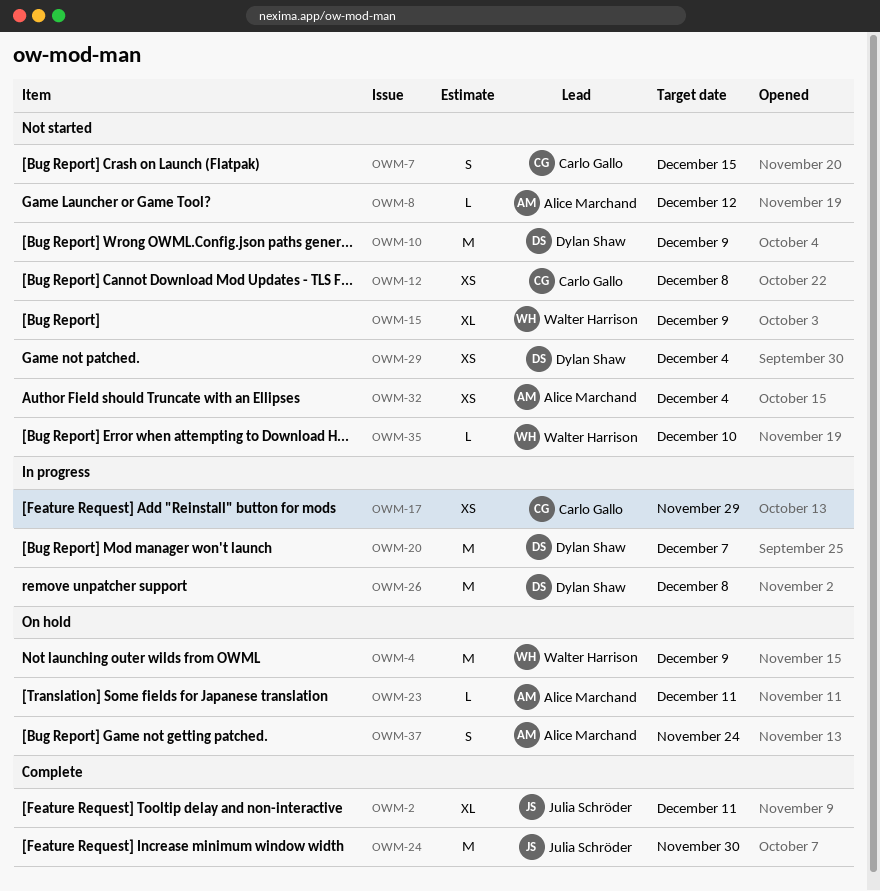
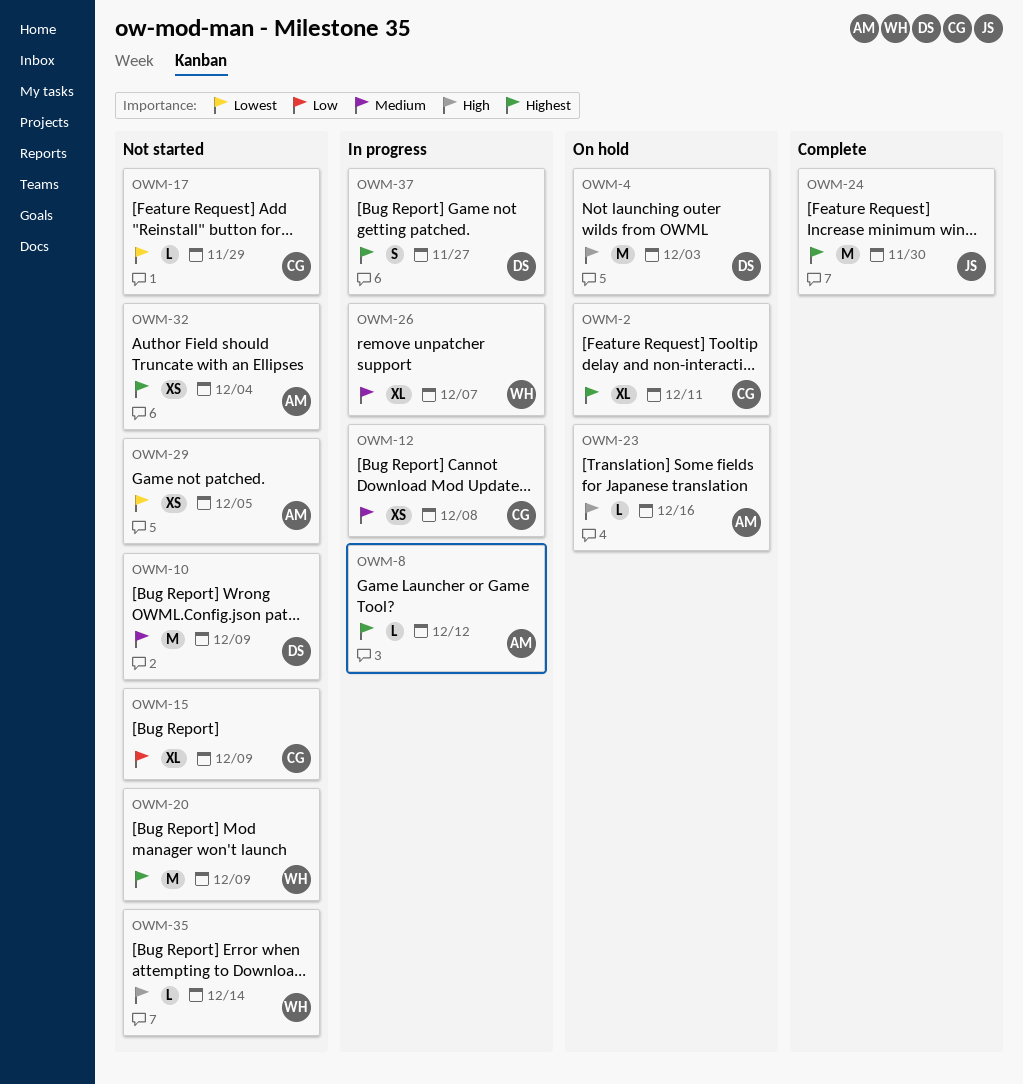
OWM-2, status: Complete -> On hold
OWM-2, owner: Julia Schröder -> Carlo Gallo
OWM-4, owner: Walter Harrison -> Dylan Shaw
OWM-4, due: Dec 9 -> Dec 3
OWM-7: present -> none
OWM-8, status: Not started -> In progress
OWM-12, status: Not started -> In progress
OWM-15, owner: Walter Harrison -> Carlo Gallo
OWM-17, status: In progress -> Not started
OWM-17, estimate: XS -> L
OWM-20, status: In progress -> Not started
OWM-20, owner: Dylan Shaw -> Walter Harrison
OWM-20, due: Dec 7 -> Dec 9
OWM-23, due: Dec 11 -> Dec 16
OWM-26, owner: Dylan Shaw -> Walter Harrison
OWM-26, estimate: M -> XL
OWM-26, due: Dec 8 -> Dec 7
OWM-29, owner: Dylan Shaw -> Alice Marchand
OWM-29, due: Dec 4 -> Dec 5
OWM-35, due: Dec 10 -> Dec 14
OWM-37, status: On hold -> In progress
OWM-37, owner: Alice Marchand -> Dylan Shaw
OWM-37, due: Nov 24 -> Nov 27

